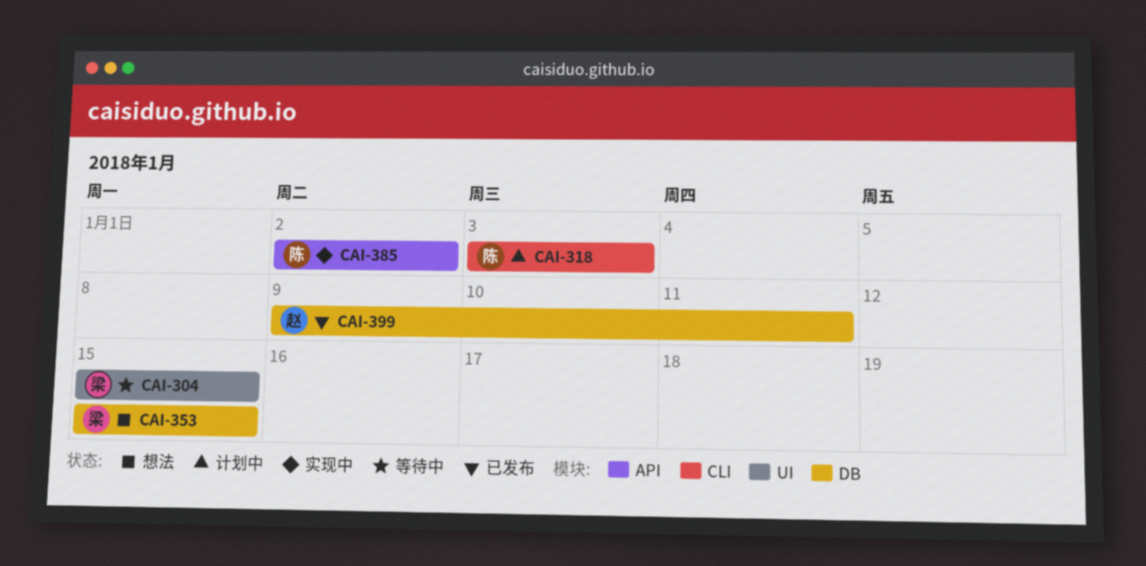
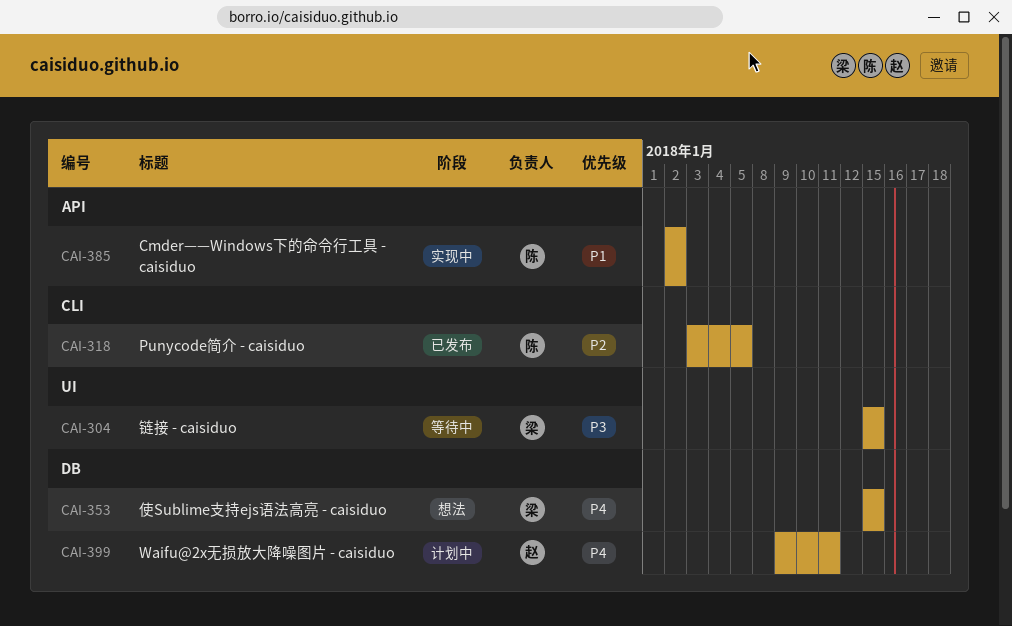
CAI-318, status: 计划中 -> 已发布
CAI-318, due: Jan 3 -> Jan 5
CAI-399, status: 已发布 -> 计划中

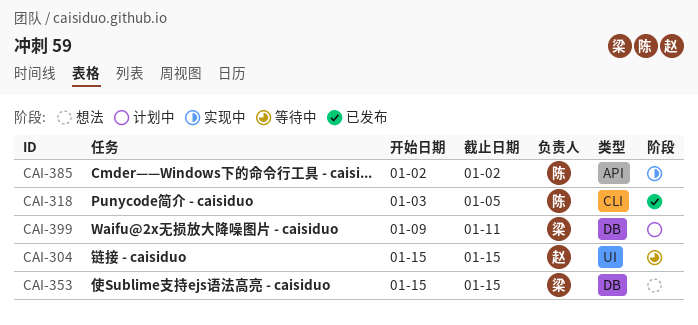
CAI-304, owner: 梁 -> 赵
CAI-399, owner: 赵 -> 梁

